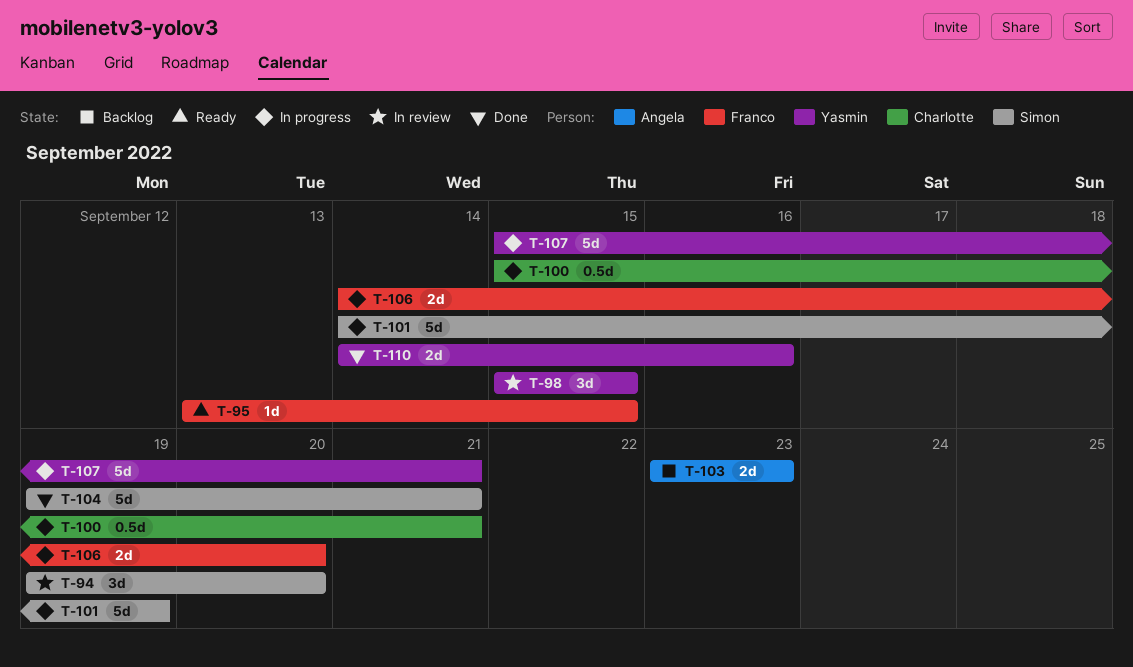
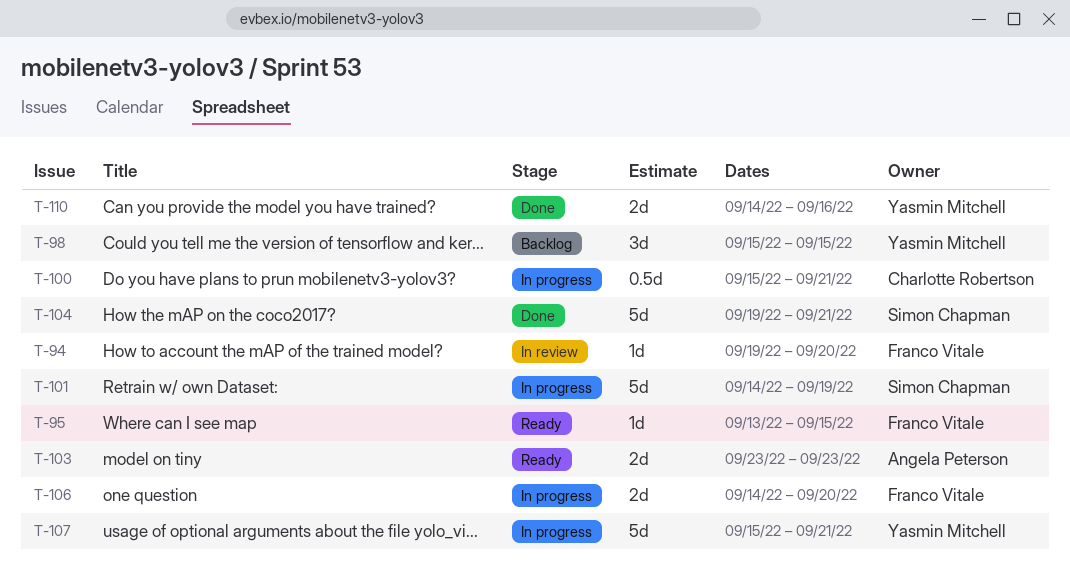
T-94, owner: Simon Chapman -> Franco Vitale
T-94, estimate: 3d -> 1d
T-98, status: In review -> Backlog
T-103, status: Backlog -> Ready

